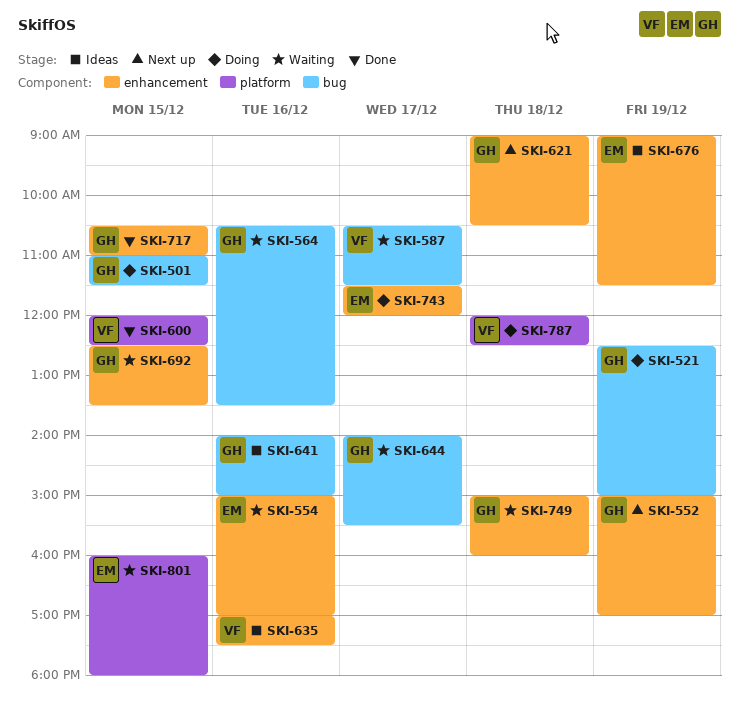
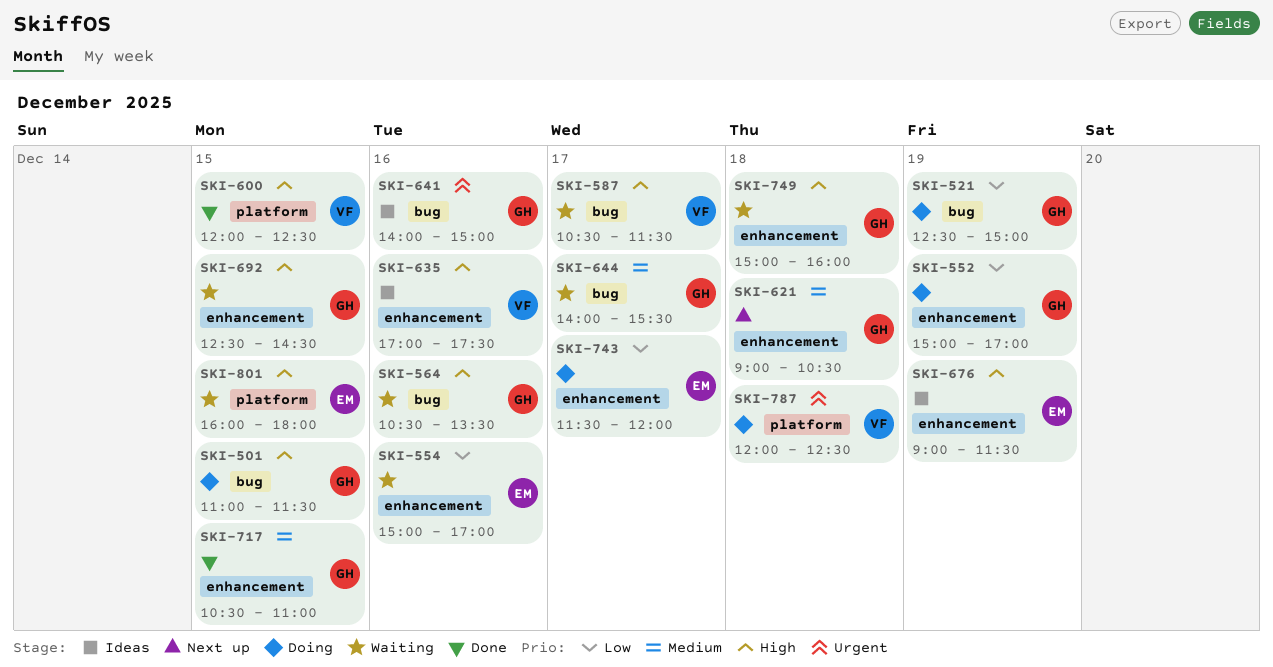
SKI-552, status: Next up -> Doing
SKI-692, ends: 13:30 -> 14:30

